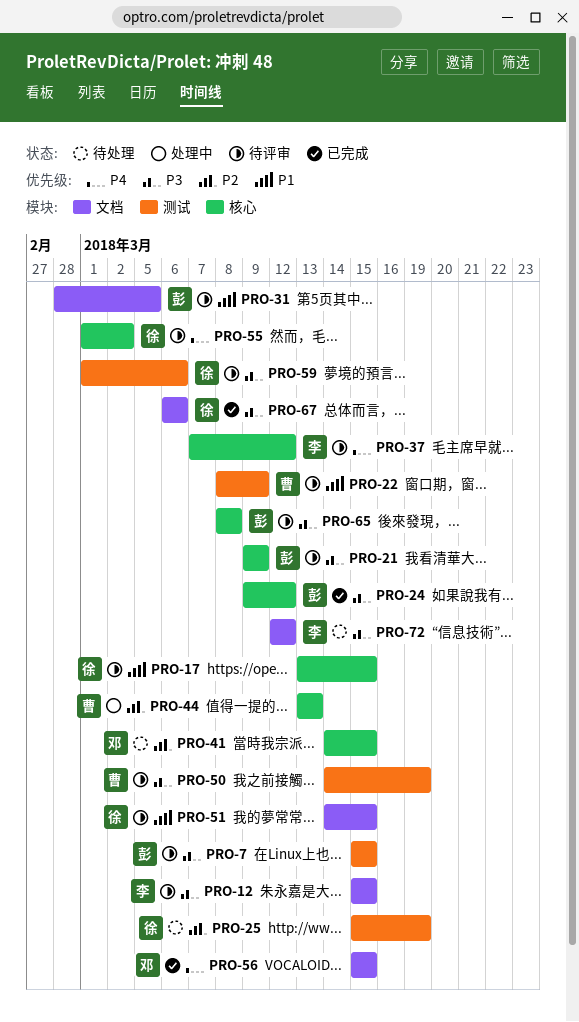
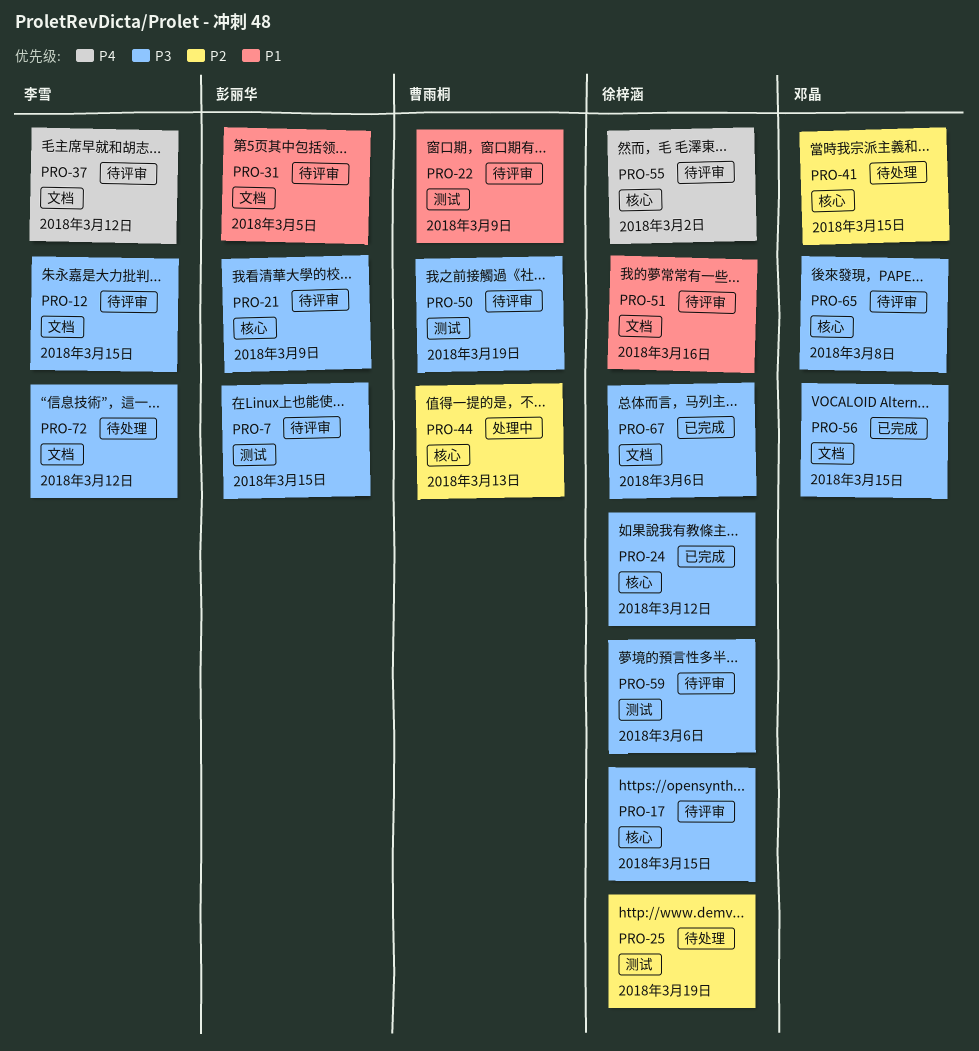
PRO-17, priority: P1 -> P3
PRO-24, owner: 彭丽华 -> 徐梓涵
PRO-37, label: 核心 -> 文档
PRO-51, due: Mar 15 -> Mar 16
PRO-56, priority: P4 -> P3
PRO-65, owner: 彭丽华 -> 邓晶

